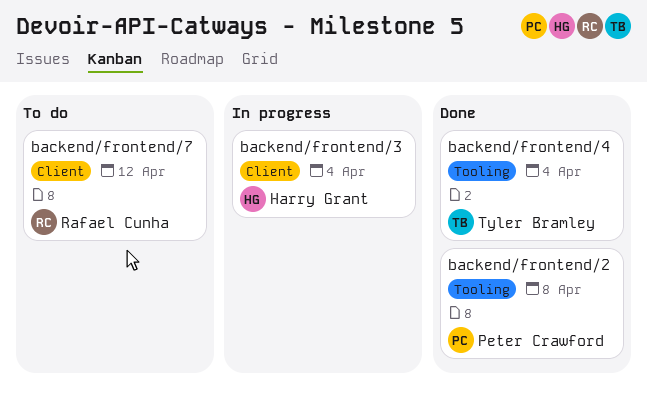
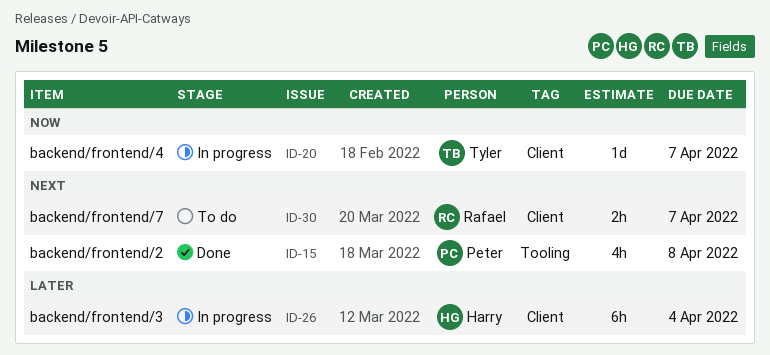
backend/frontend/4, status: Done -> In progress
backend/frontend/4, label: Tooling -> Client
backend/frontend/4, due: Apr 4 -> Apr 7
backend/frontend/7, due: Apr 12 -> Apr 7

